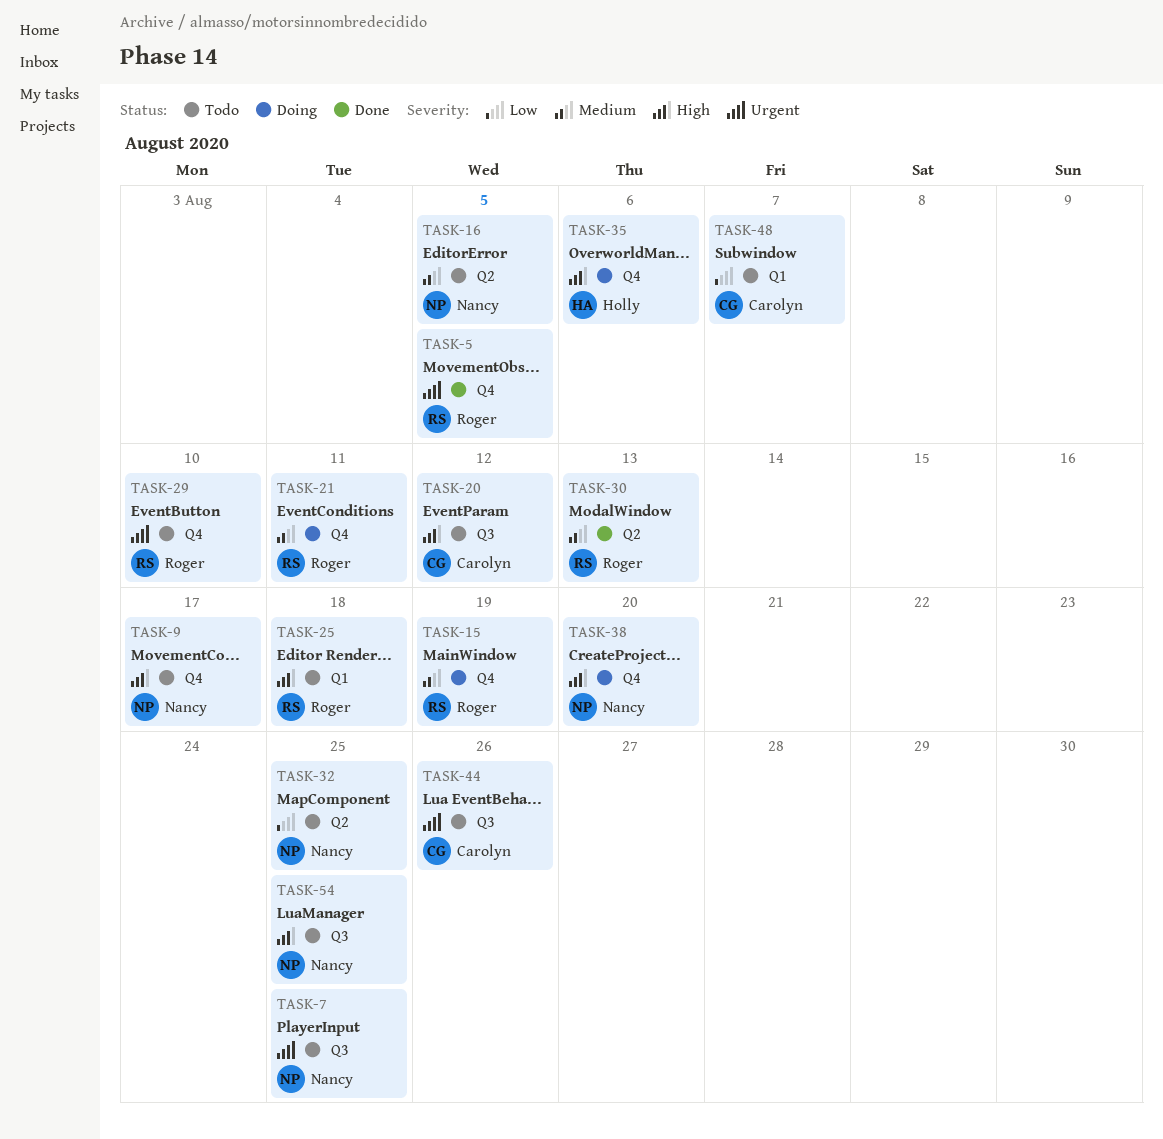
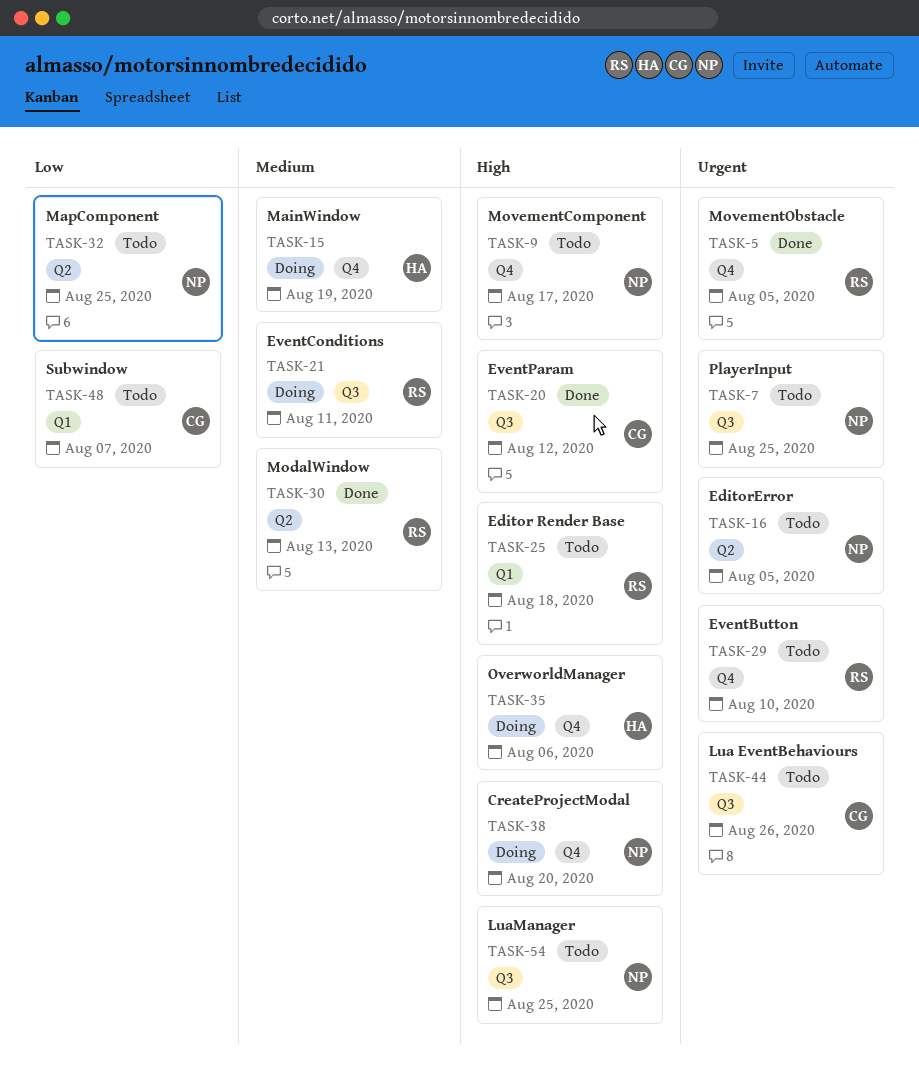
TASK-15, owner: Roger -> Holly
TASK-16, priority: Medium -> Urgent
TASK-20, status: Todo -> Done
TASK-21, label: Q4 -> Q3

